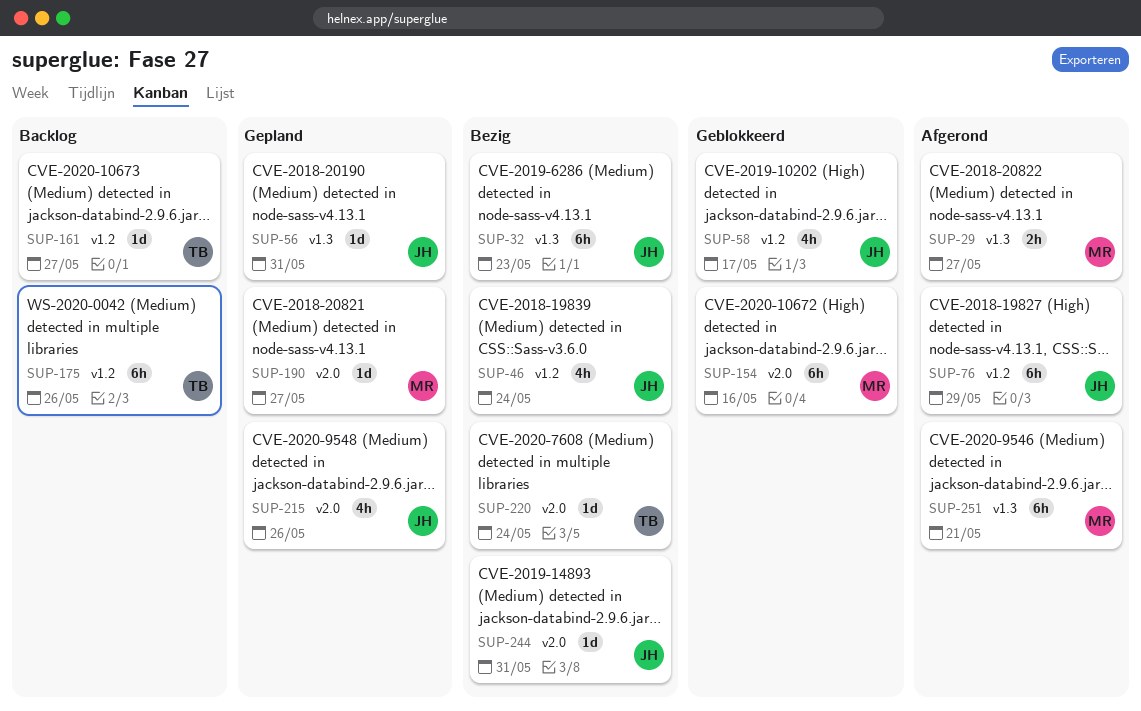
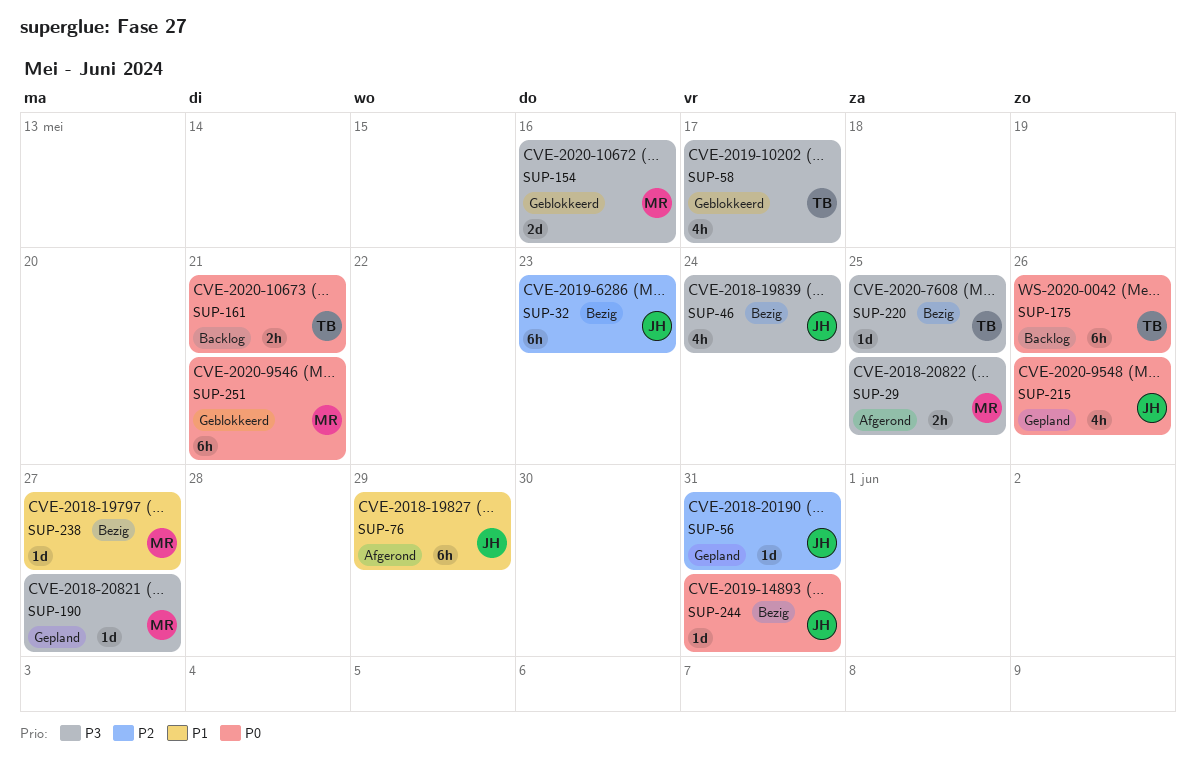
SUP-29, due: May 27 -> May 25
SUP-58, owner: JH -> TB
SUP-154, estimate: 6h -> 2d
SUP-161, estimate: 1d -> 2h
SUP-161, due: May 27 -> May 21
SUP-220, due: May 24 -> May 25
SUP-238: none -> present
SUP-251, status: Afgerond -> Geblokkeerd

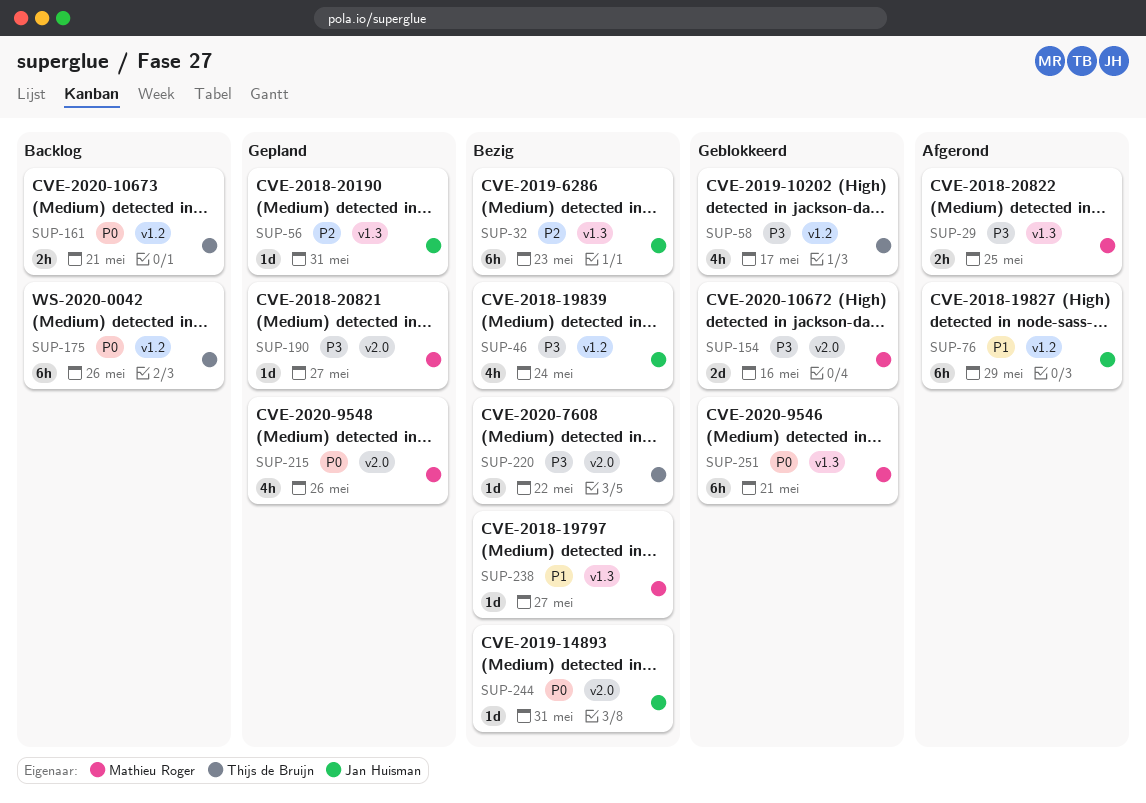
SUP-215, owner: Jan Huisman -> Mathieu Roger
SUP-220, due: May 25 -> May 22

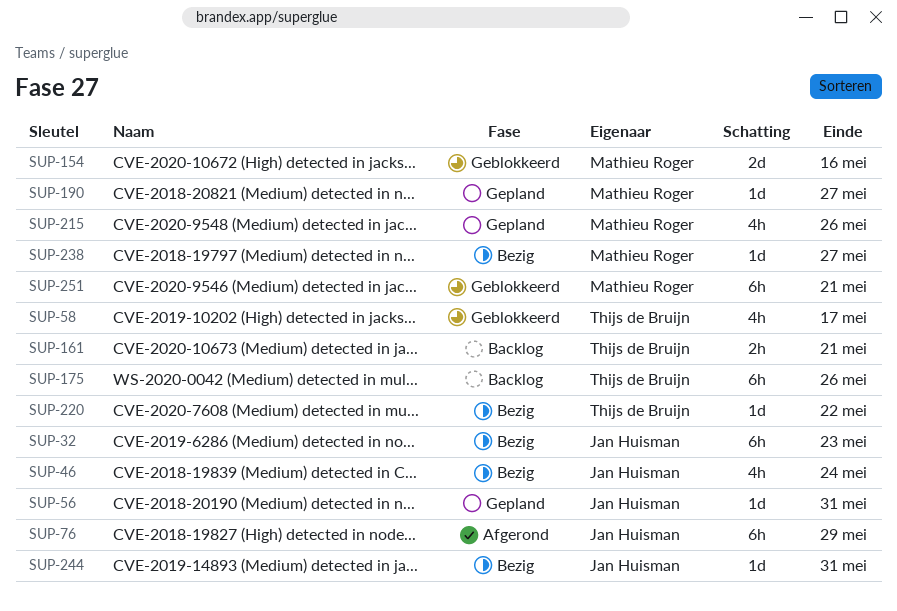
SUP-29: present -> none

